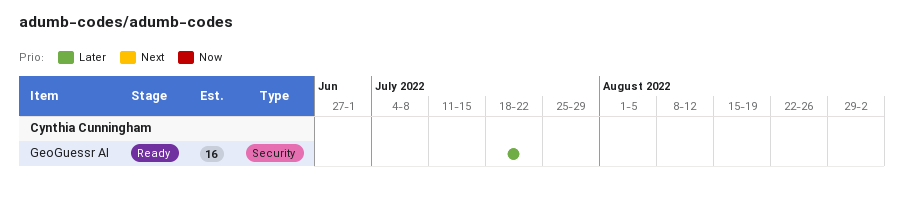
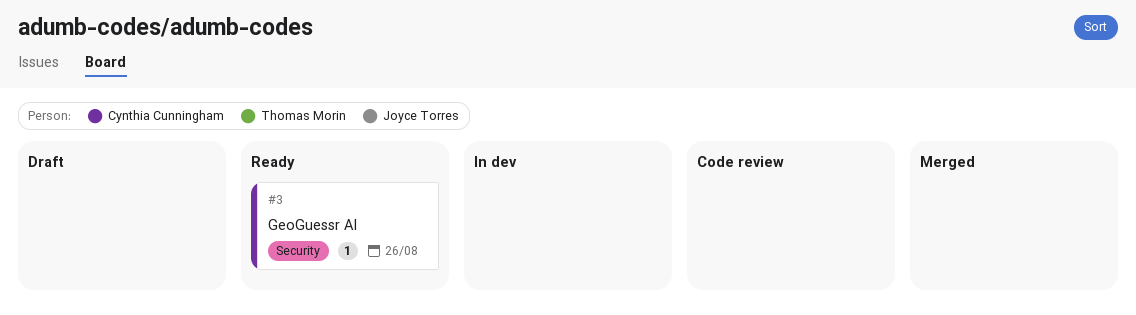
GeoGuessr AI, estimate: 16 -> 1
GeoGuessr AI, due: Jul 22 -> Aug 26

